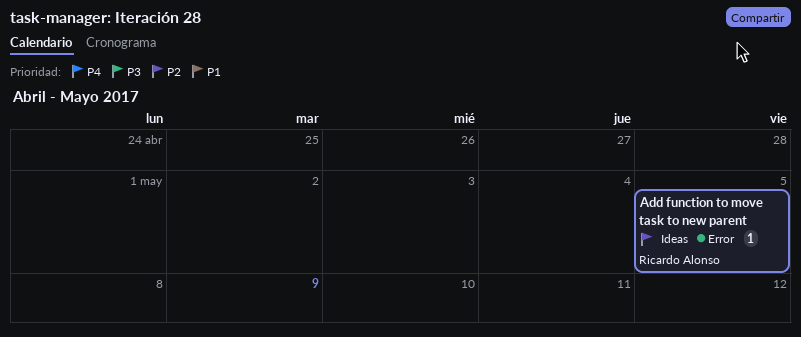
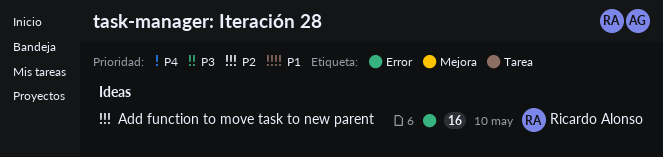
Add function to move task to new parent, estimate: 1 -> 16
Add function to move task to new parent, due: May 5 -> May 10

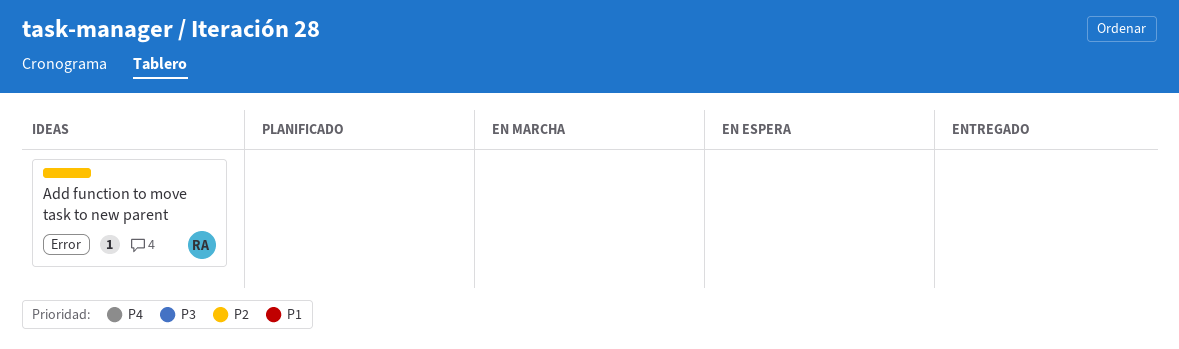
Add function to move task to new parent, estimate: 16 -> 1

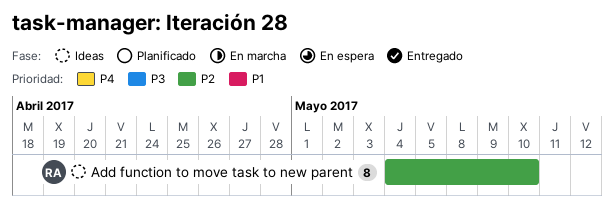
Add function to move task to new parent, estimate: 1 -> 8

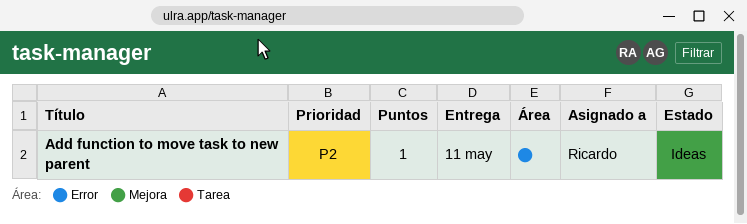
Add function to move task to new parent, estimate: 8 -> 1
Add function to move task to new parent, due: May 10 -> May 11

